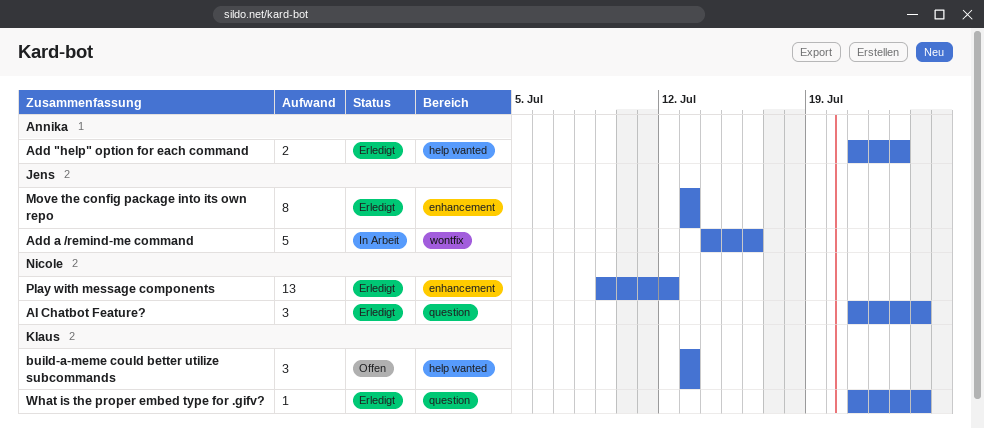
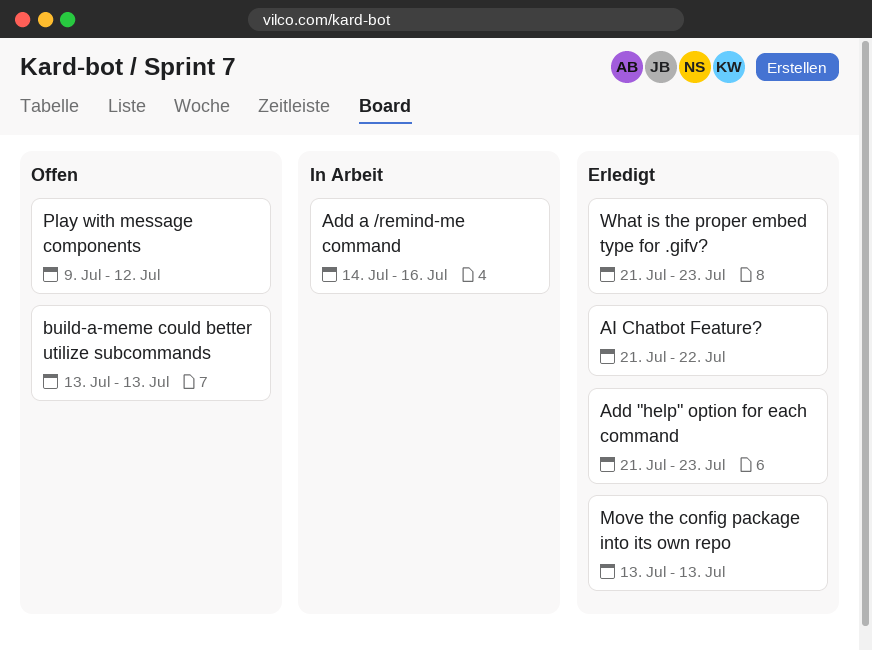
AI Chatbot Feature?, due: Jul 24 -> Jul 22
Play with message components, status: Erledigt -> Offen
What is the proper embed type for .gifv?, due: Jul 24 -> Jul 23

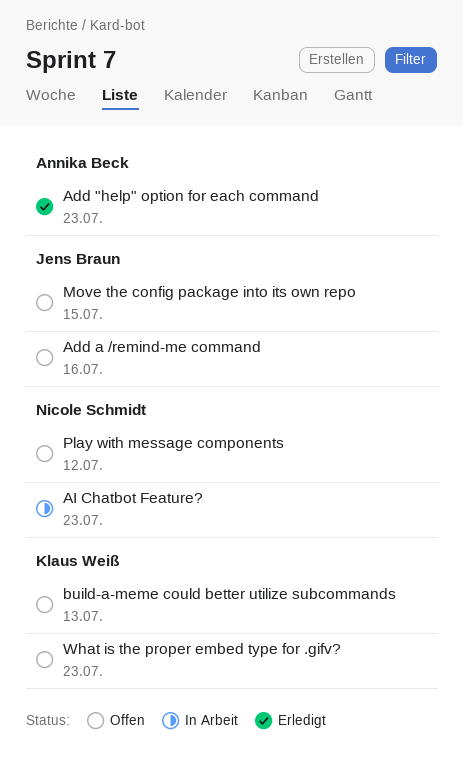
Add a /remind-me command, status: In Arbeit -> Offen
AI Chatbot Feature?, status: Erledigt -> In Arbeit
AI Chatbot Feature?, due: Jul 22 -> Jul 23
Move the config package into its own repo, status: Erledigt -> Offen
Move the config package into its own repo, due: Jul 13 -> Jul 15
What is the proper embed type for .gifv?, status: Erledigt -> Offen

